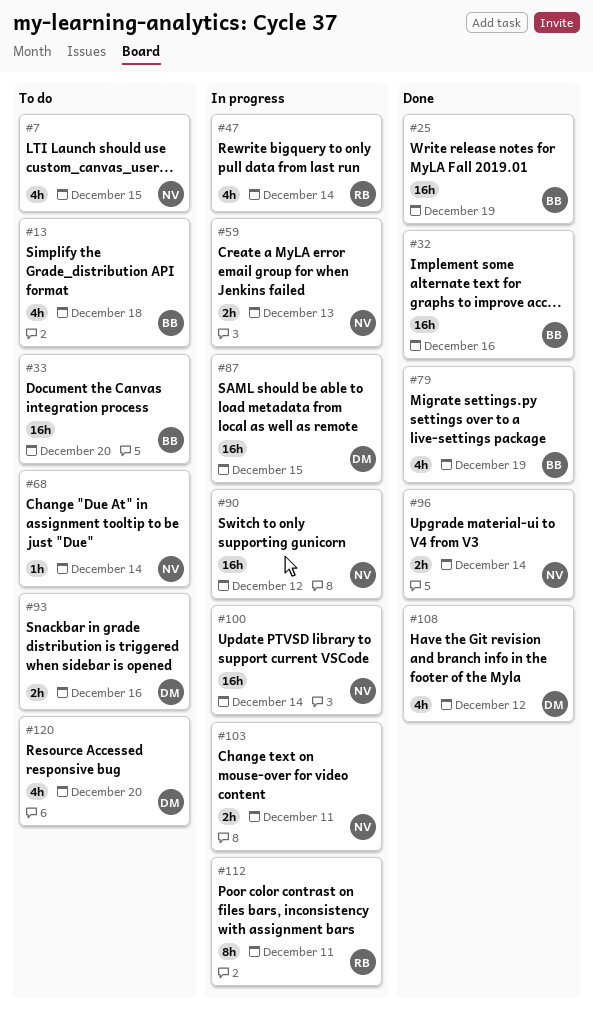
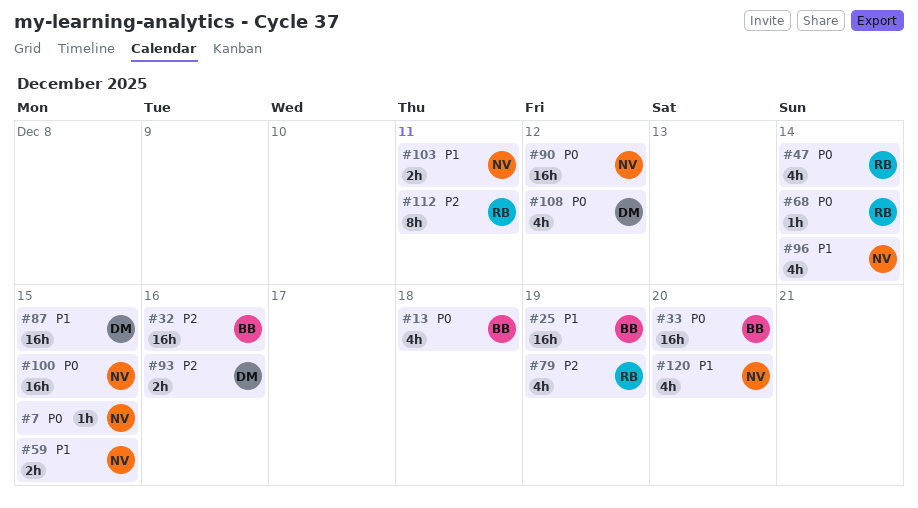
#7, estimate: 4h -> 1h
#59, due: Dec 13 -> Dec 15
#68, owner: NV -> RB
#79, owner: BB -> RB
#96, estimate: 2h -> 4h
#100, due: Dec 14 -> Dec 15
#120, owner: DM -> NV

